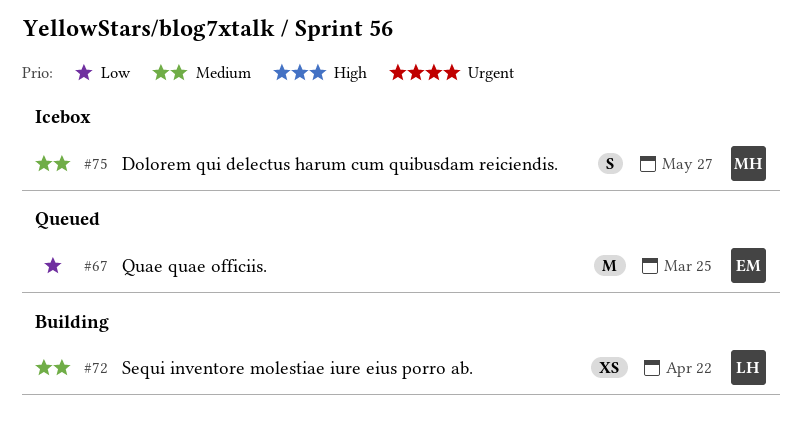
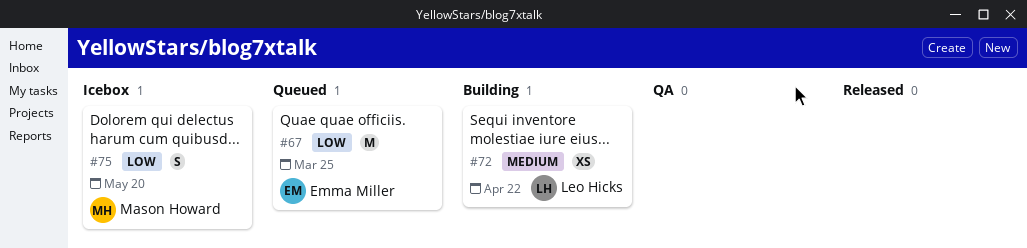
#75, priority: Medium -> Low
#75, due: May 27 -> May 20

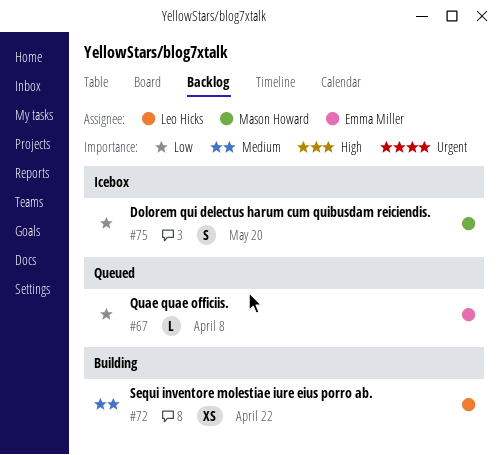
#67, estimate: M -> L
#67, due: Mar 25 -> Apr 8

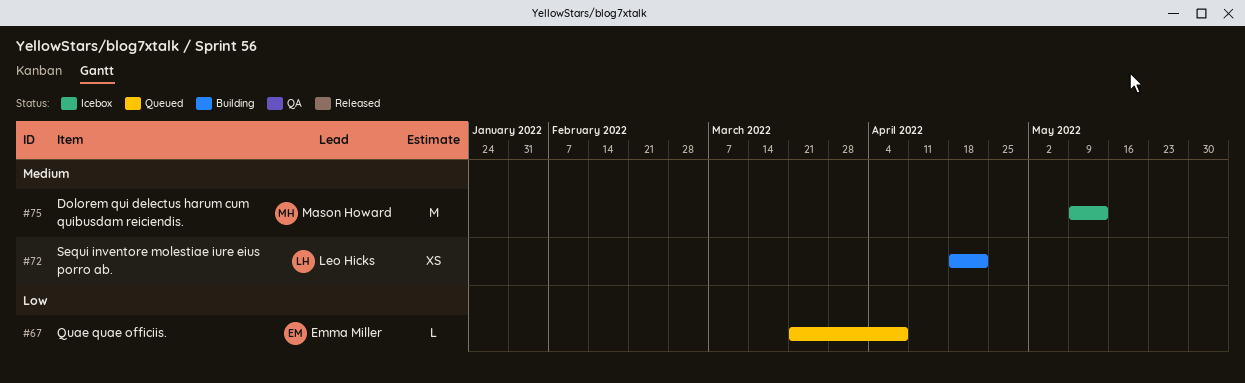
#75, priority: Low -> Medium
#75, estimate: S -> M
#75, due: May 20 -> May 13

